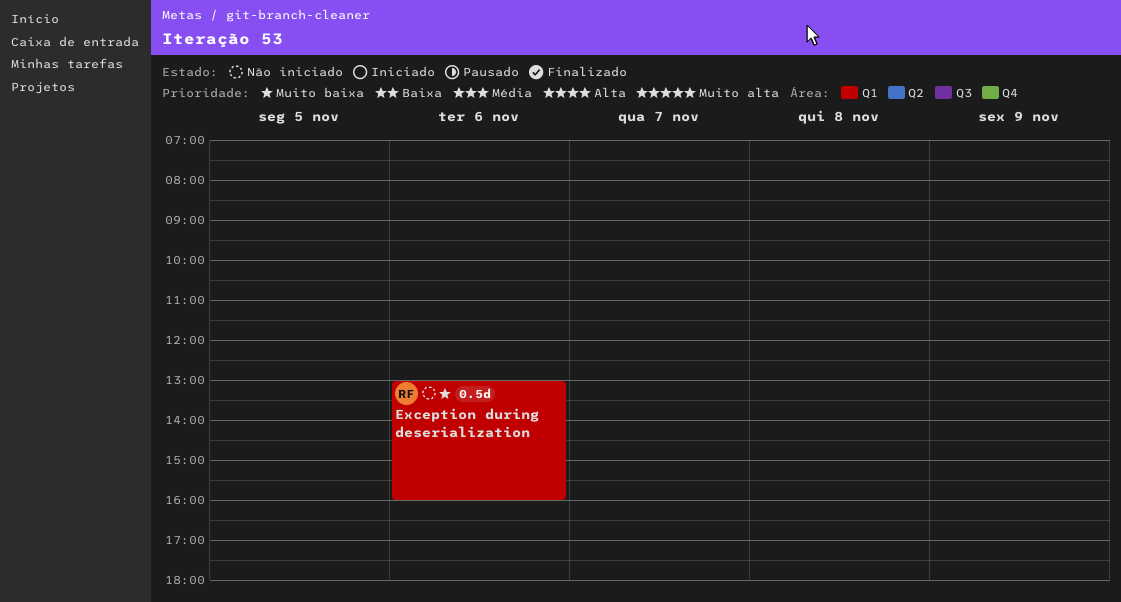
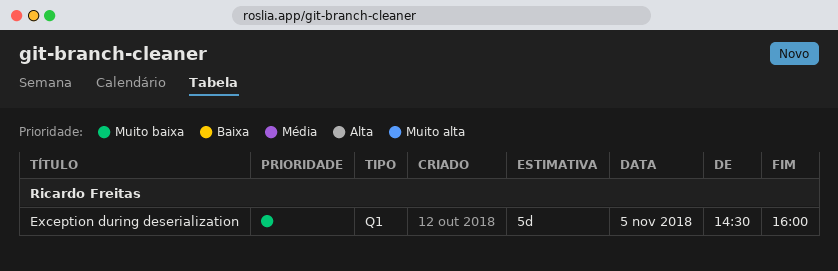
Exception during deserialization, estimate: 0.5d -> 5d
Exception during deserialization, day: Nov 6 -> Nov 5
Exception during deserialization, begins: 13:00 -> 14:30

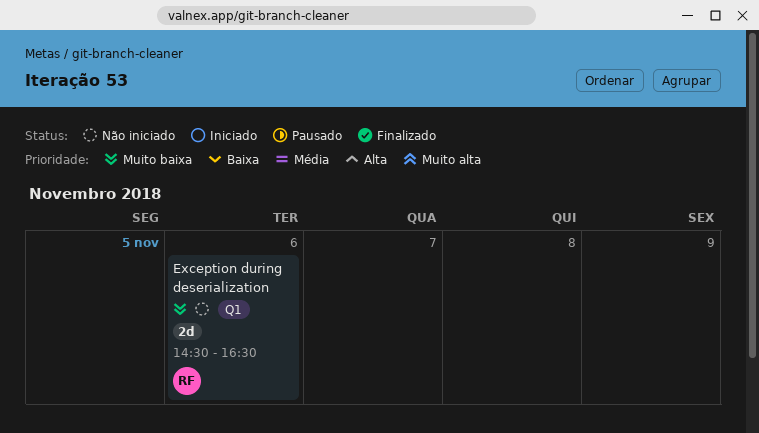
Exception during deserialization, estimate: 5d -> 2d
Exception during deserialization, day: Nov 5 -> Nov 6
Exception during deserialization, ends: 16:00 -> 16:30

